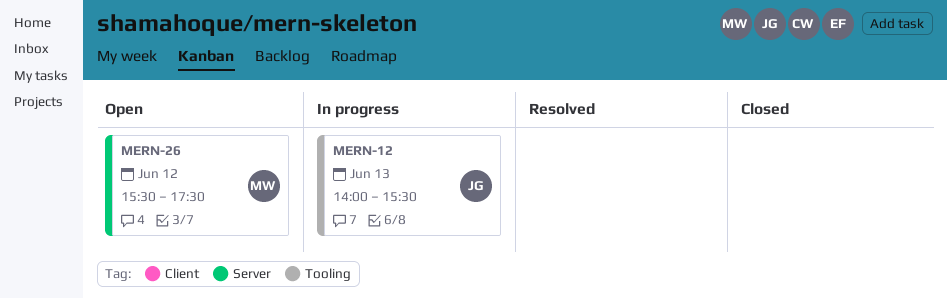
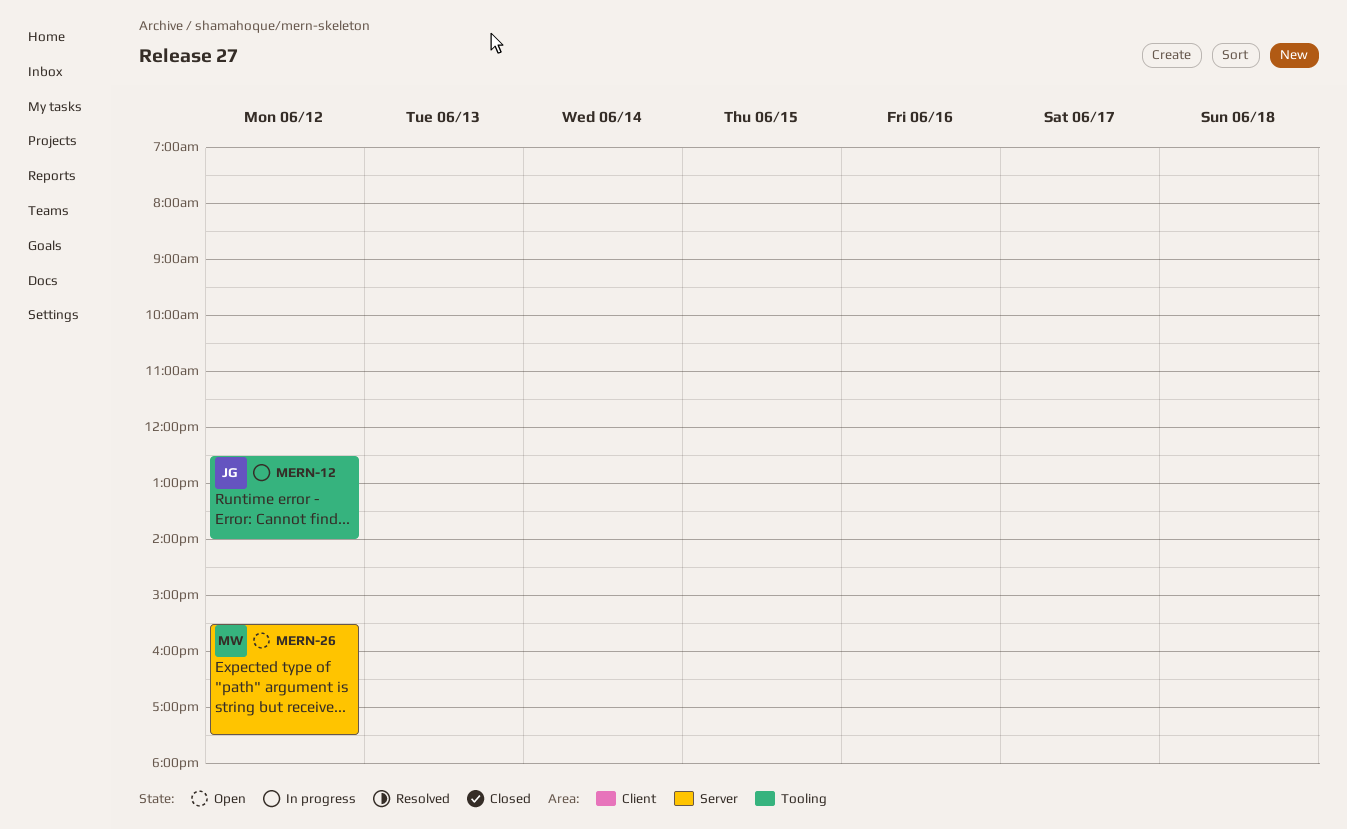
MERN-12, day: Jun 13 -> Jun 12
MERN-12, begins: 14:00 -> 12:30
MERN-12, ends: 15:30 -> 14:00

